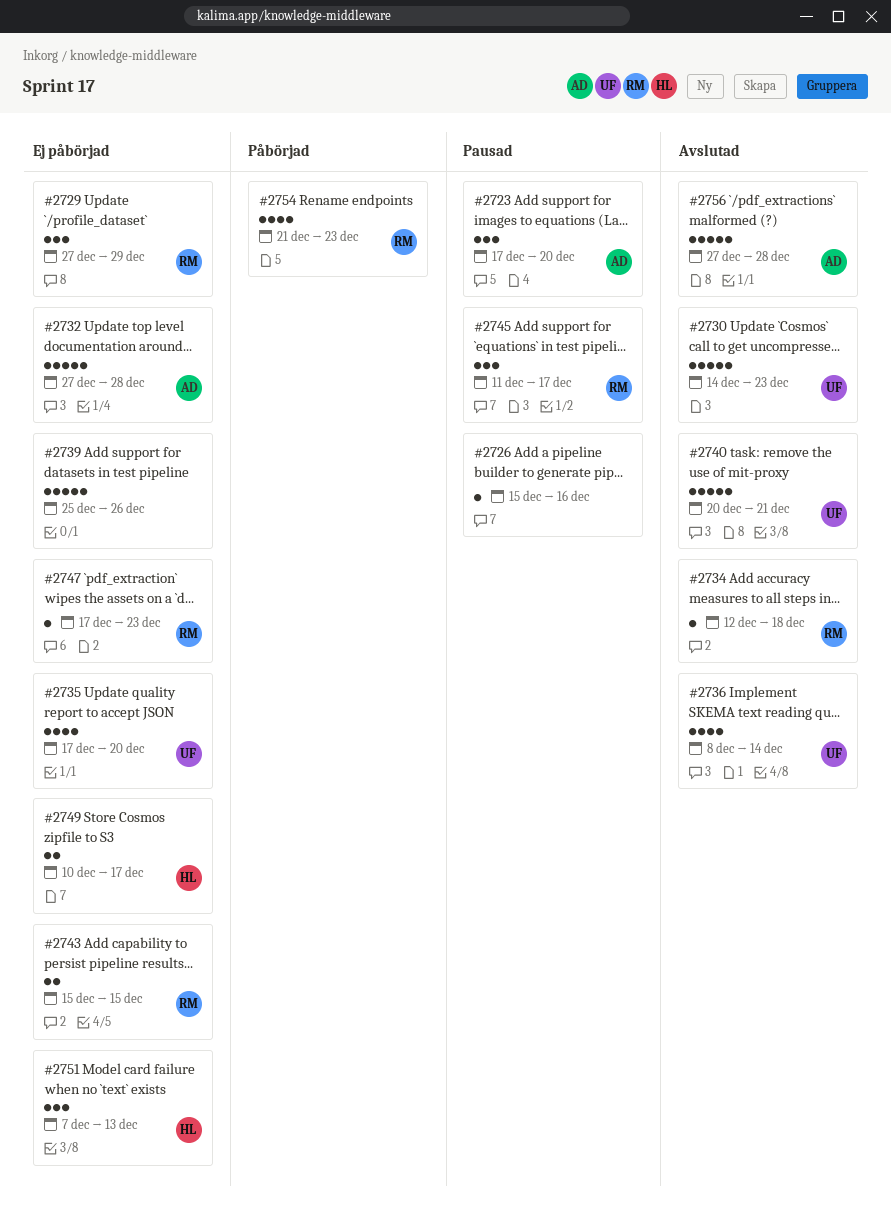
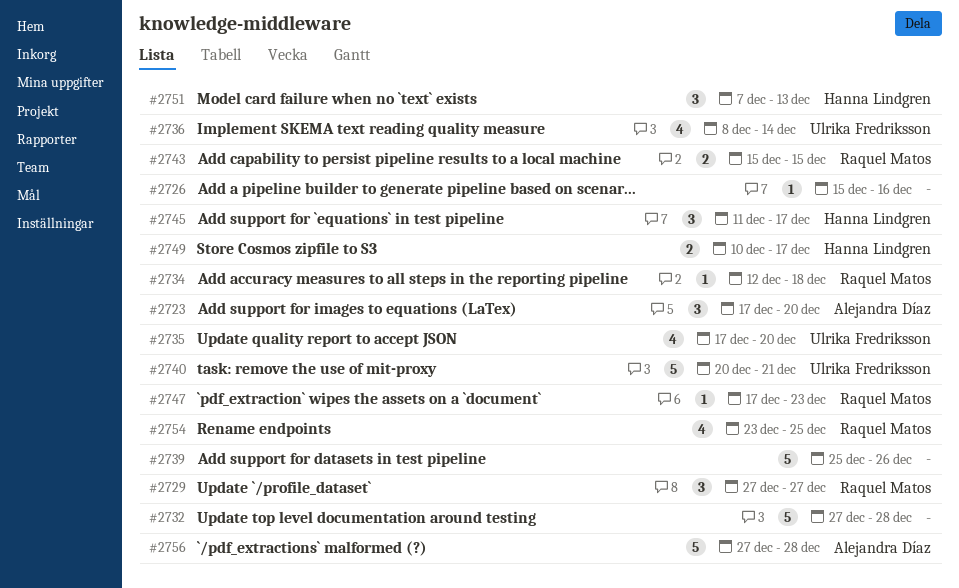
#2729, due: Dec 29 -> Dec 27
#2730: present -> none
#2732, owner: Alejandra Díaz -> none
#2745, owner: Raquel Matos -> Hanna Lindgren
#2754, start: Dec 21 -> Dec 23
#2754, due: Dec 23 -> Dec 25

